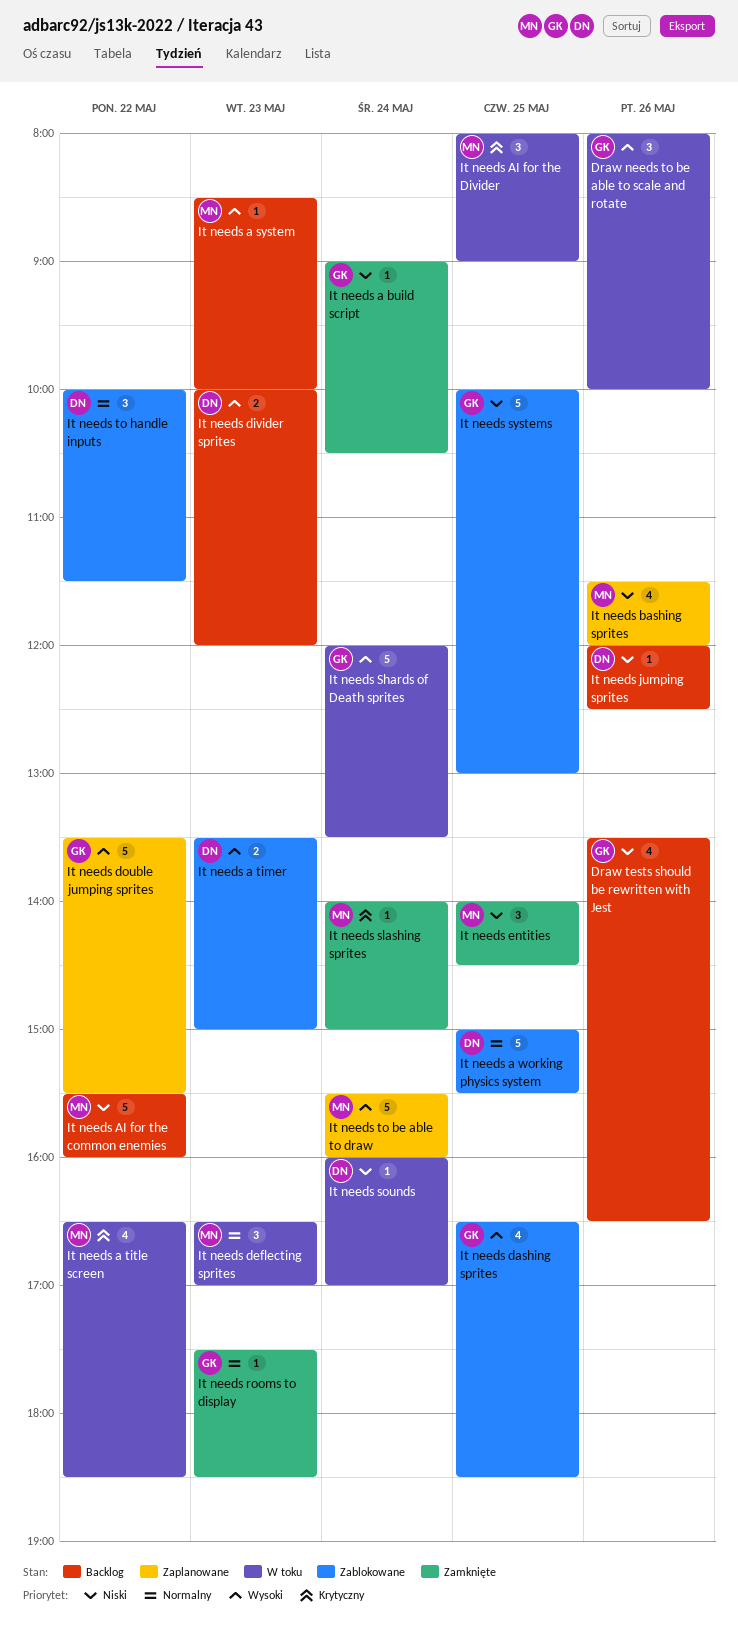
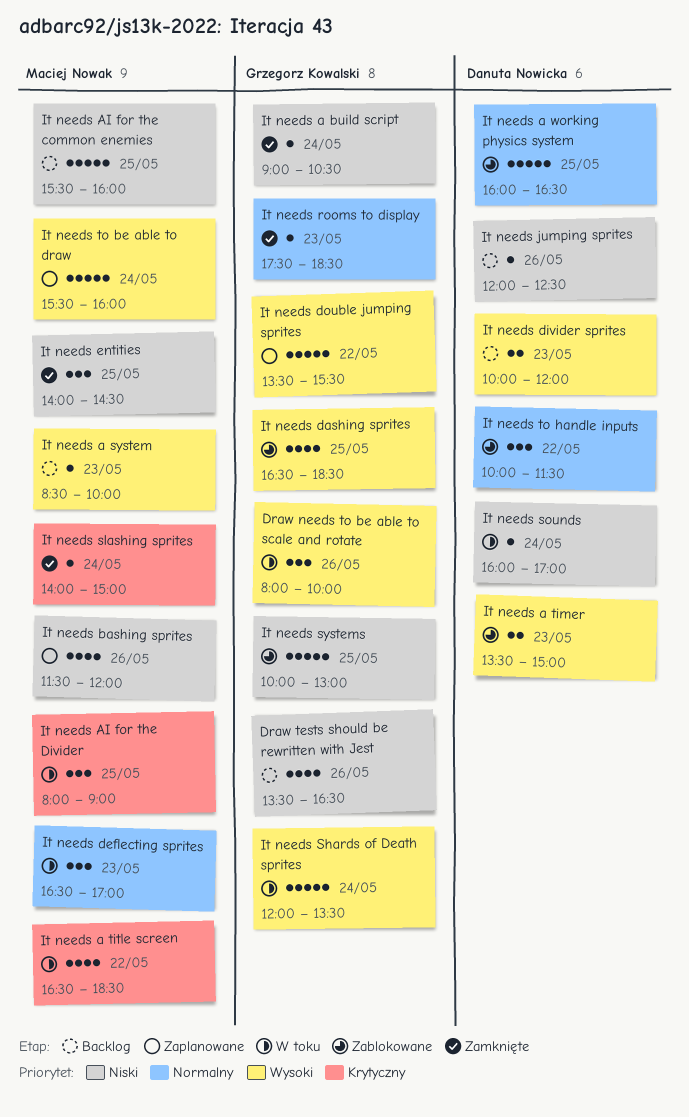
It needs a working physics system, begins: 15:00 -> 16:00
It needs a working physics system, ends: 15:30 -> 16:30
It needs AI for the common enemies, day: May 22 -> May 25

